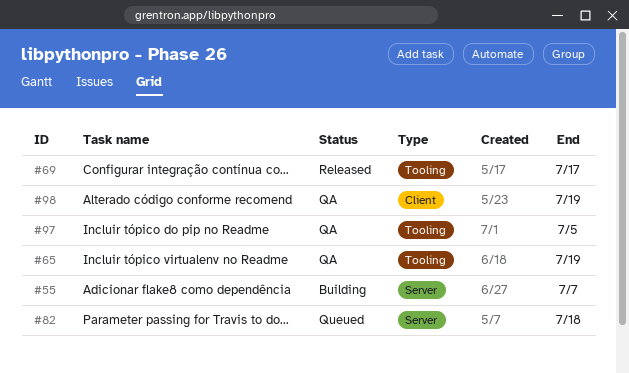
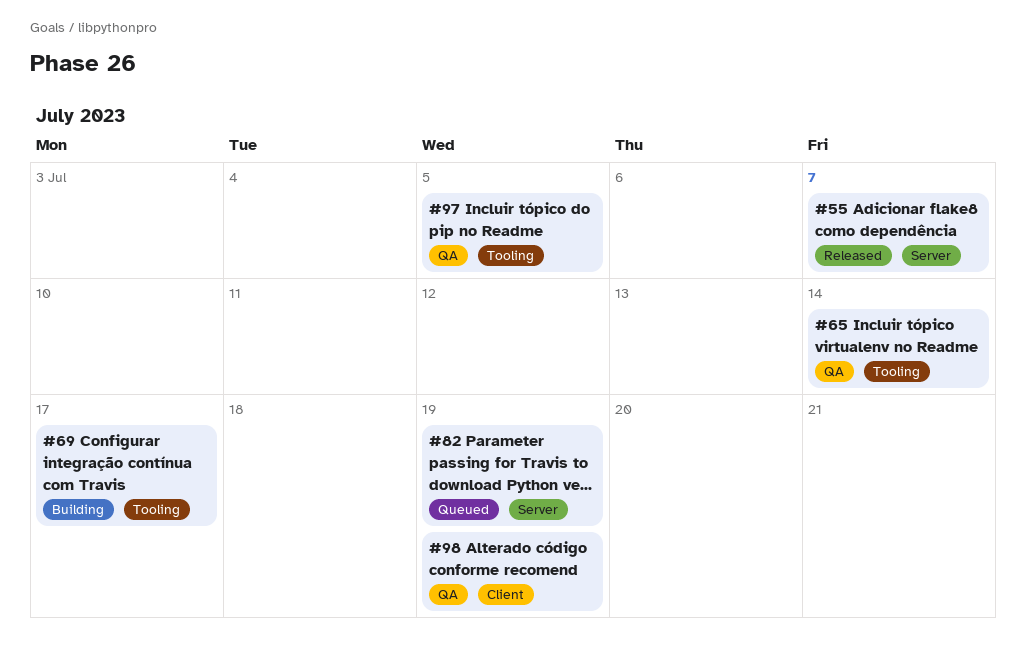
#55, status: Building -> Released
#65, due: Jul 19 -> Jul 14
#69, status: Released -> Building
#82, due: Jul 18 -> Jul 19

